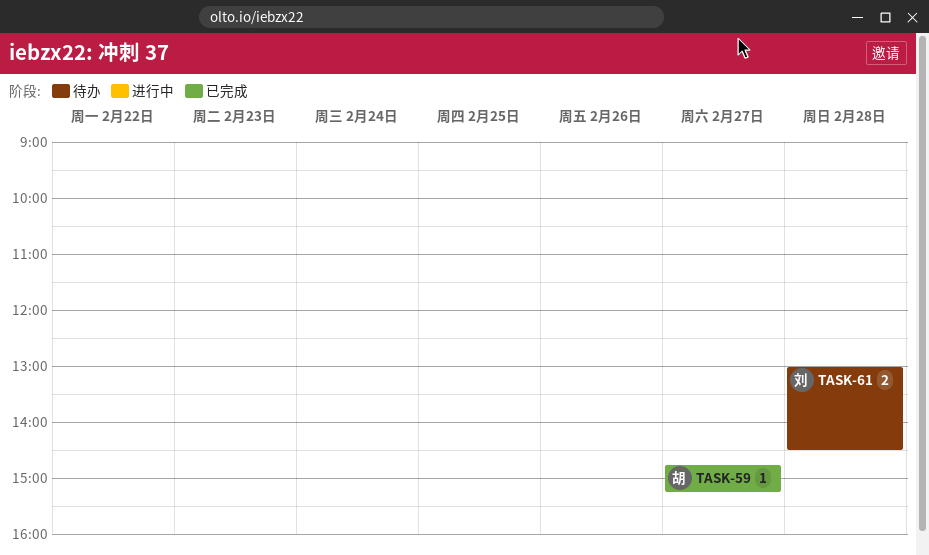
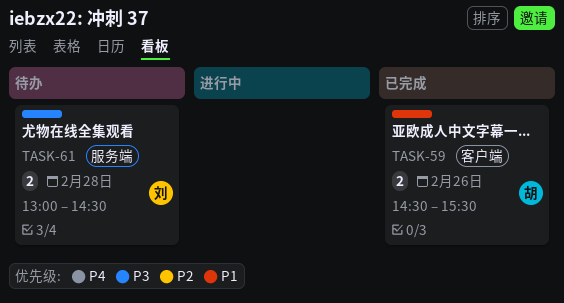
TASK-59, estimate: 1 -> 2
TASK-59, day: Feb 27 -> Feb 26
TASK-59, begins: 14:45 -> 14:30
TASK-59, ends: 15:15 -> 15:30

